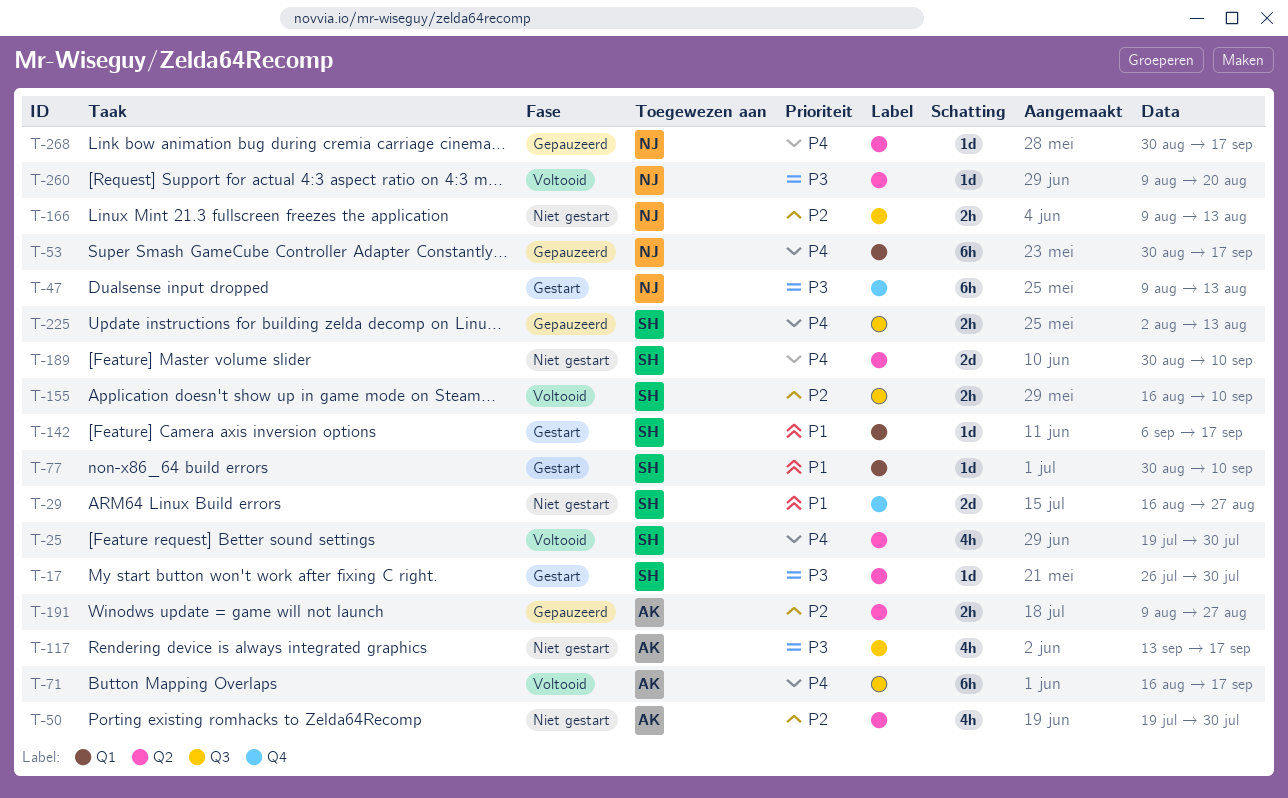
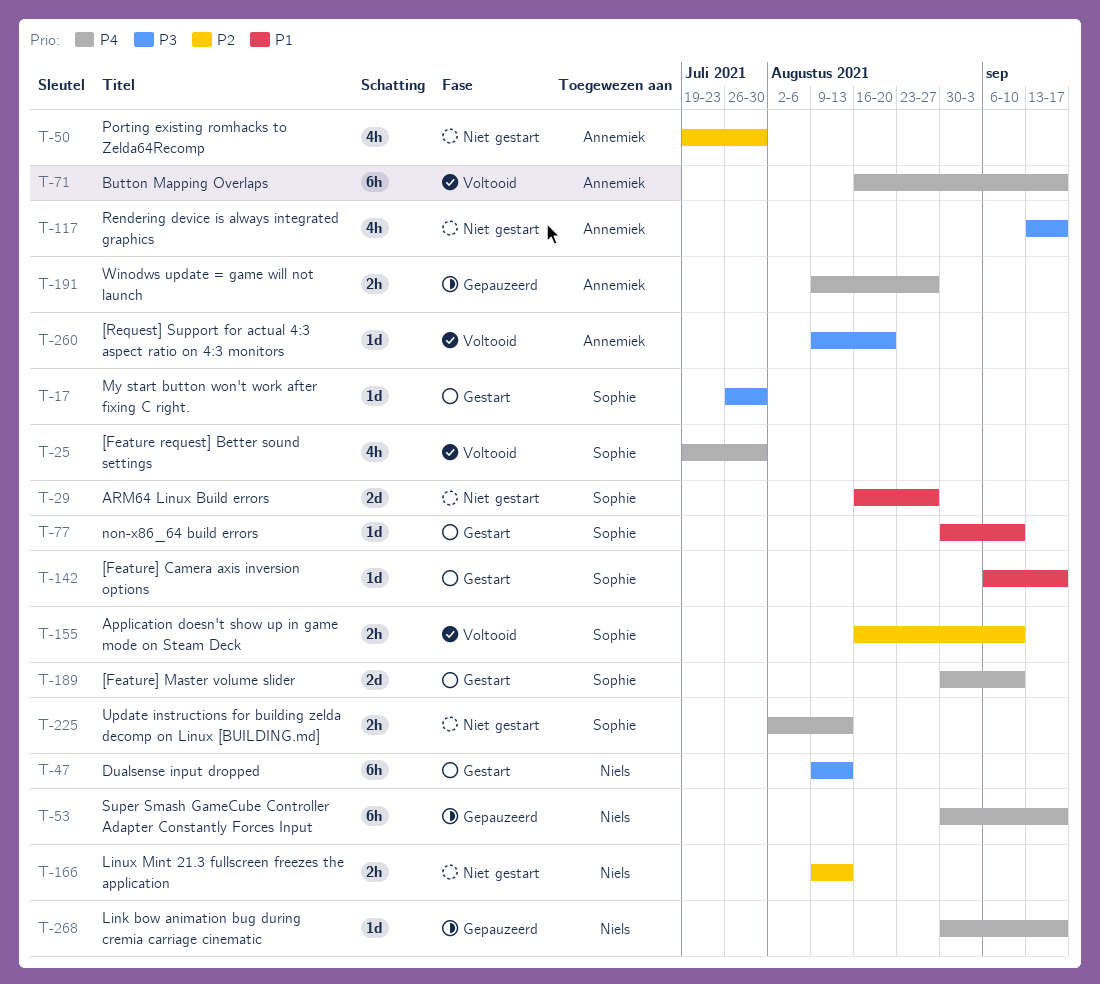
T-189, status: Niet gestart -> Gestart
T-191, priority: P2 -> P4
T-225, status: Gepauzeerd -> Niet gestart
T-260, owner: Niels -> Annemiek

